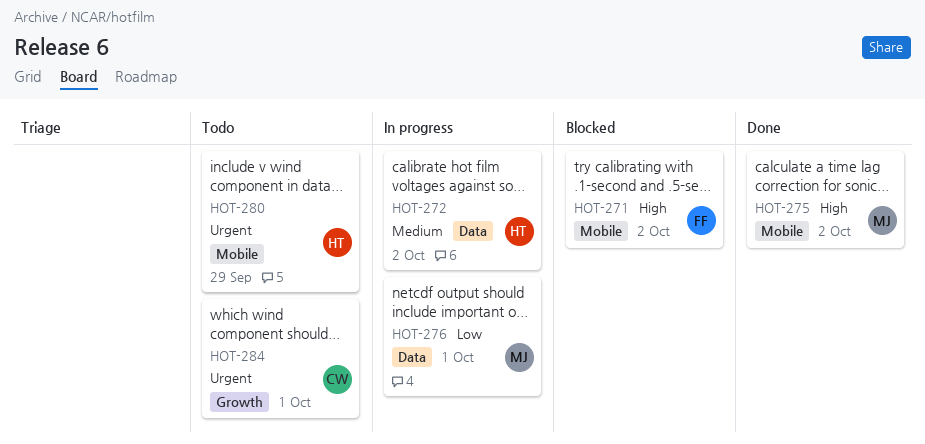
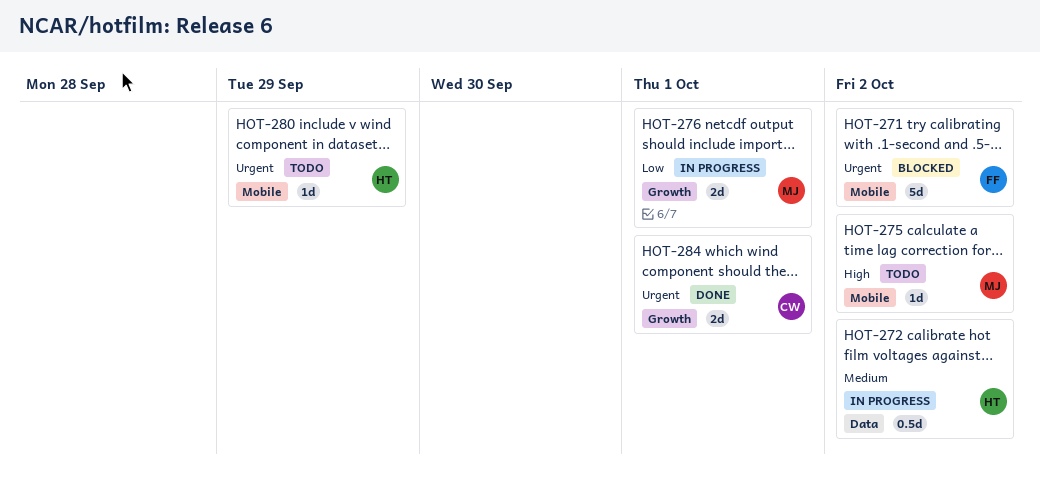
HOT-271, priority: High -> Urgent
HOT-275, status: Done -> Todo
HOT-276, label: Data -> Growth
HOT-284, status: Todo -> Done

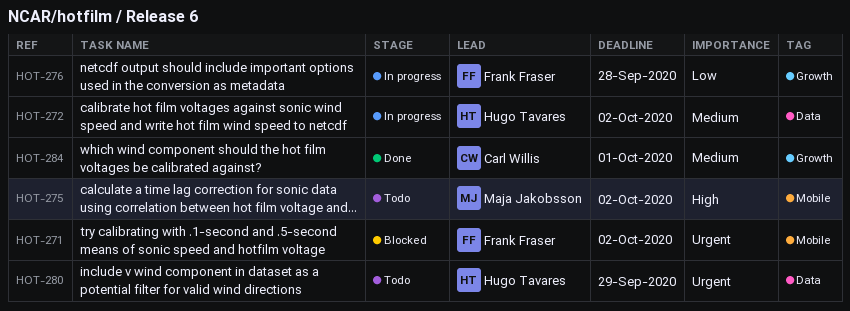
HOT-276, owner: Maja Jakobsson -> Frank Fraser
HOT-276, due: Oct 1 -> Sep 28
HOT-280, label: Mobile -> Data
HOT-284, priority: Urgent -> Medium

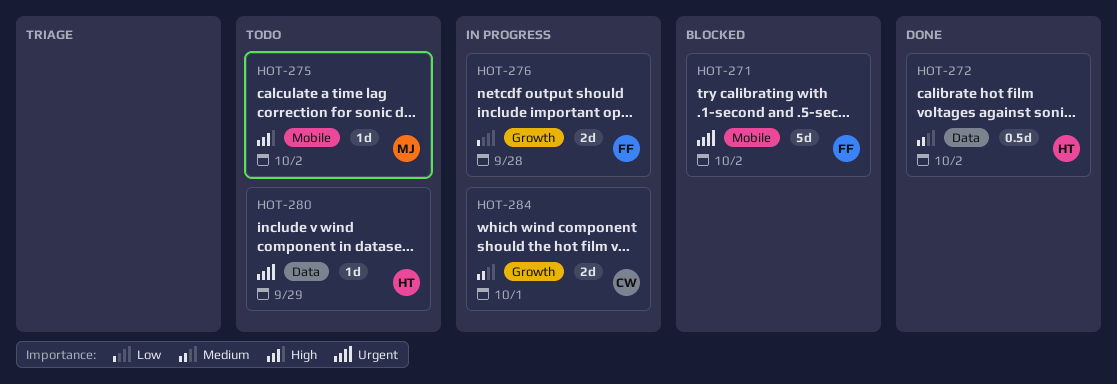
HOT-272, status: In progress -> Done
HOT-284, status: Done -> In progress

